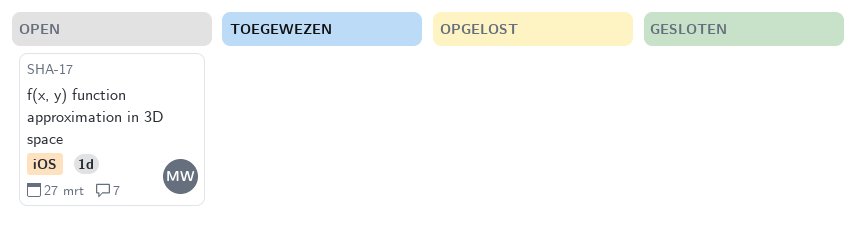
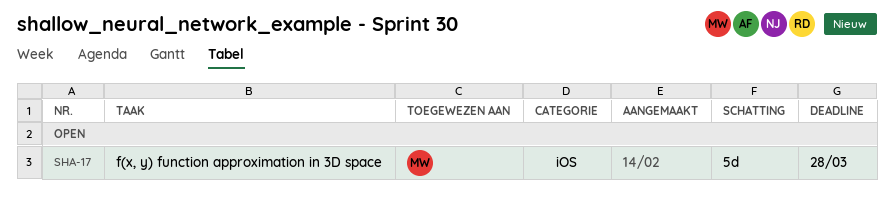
SHA-17, estimate: 1d -> 5d
SHA-17, due: Mar 27 -> Mar 28

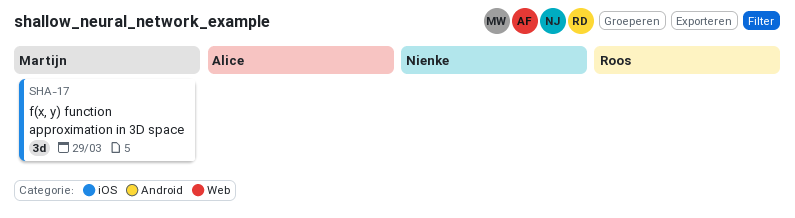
SHA-17, estimate: 5d -> 3d
SHA-17, due: Mar 28 -> Mar 29

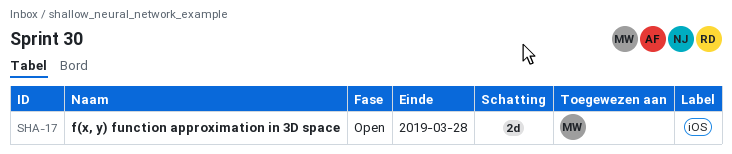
SHA-17, estimate: 3d -> 2d
SHA-17, due: Mar 29 -> Mar 28

